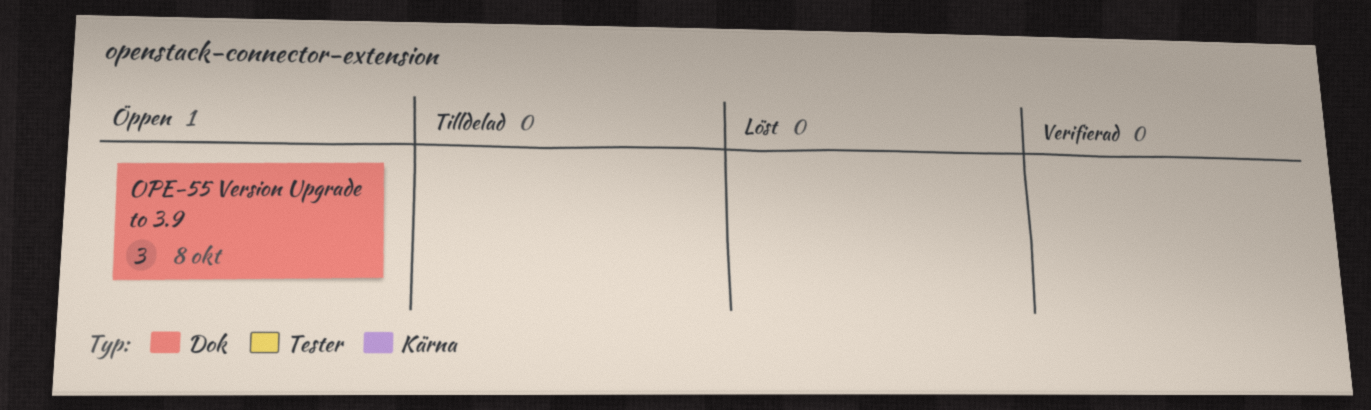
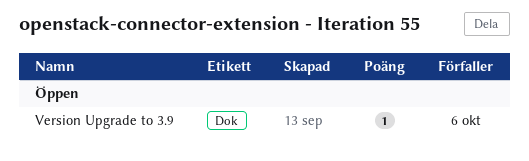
Version Upgrade to 3.9, estimate: 3 -> 1
Version Upgrade to 3.9, due: Oct 8 -> Oct 6

